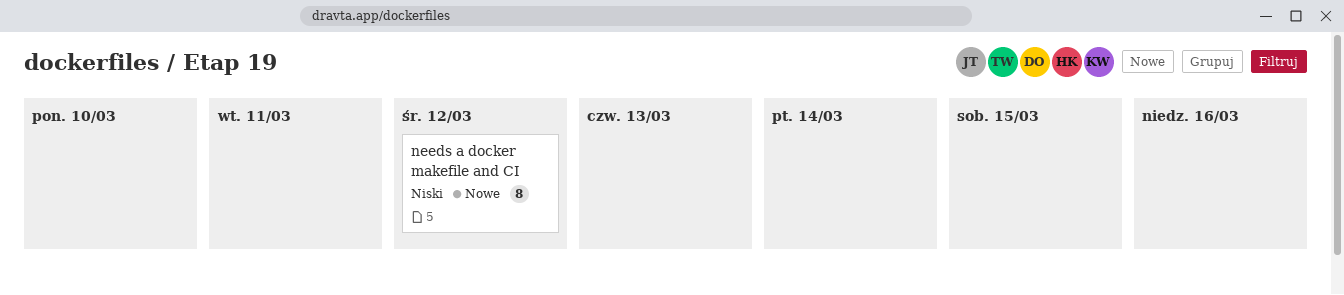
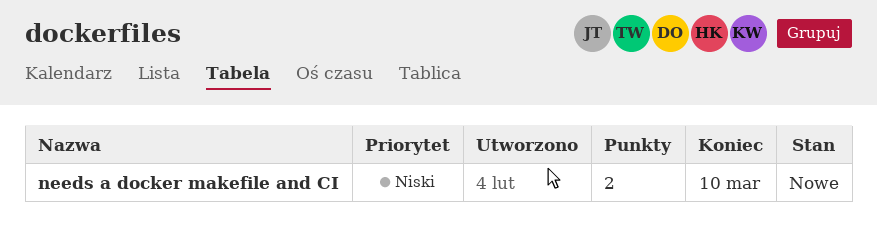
needs a docker makefile and CI, estimate: 8 -> 2
needs a docker makefile and CI, due: Mar 12 -> Mar 10

